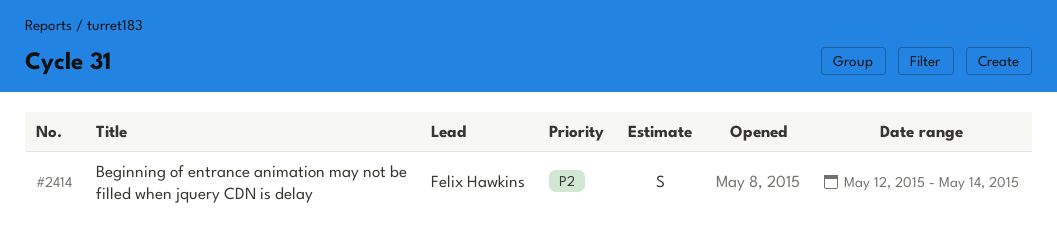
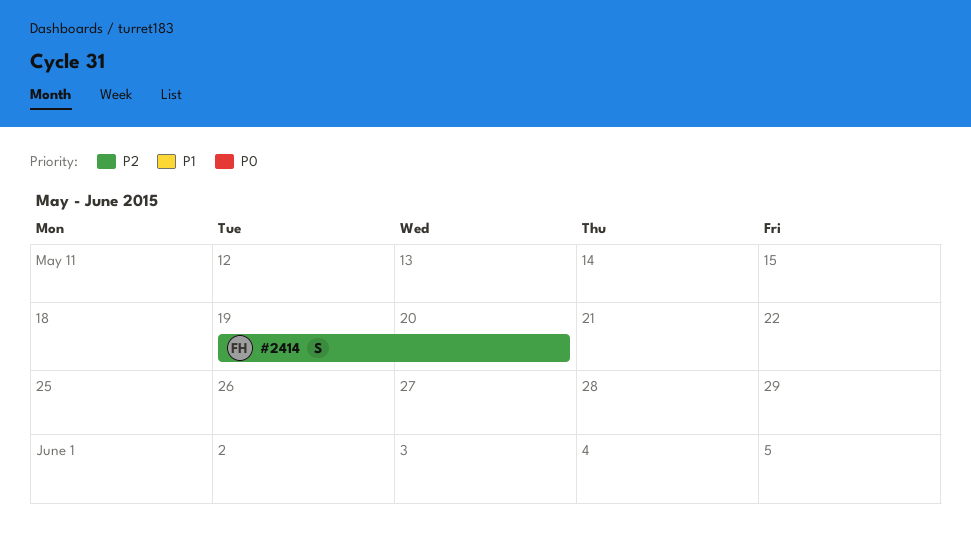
#2414, start: May 12 -> May 19
#2414, due: May 14 -> May 20

